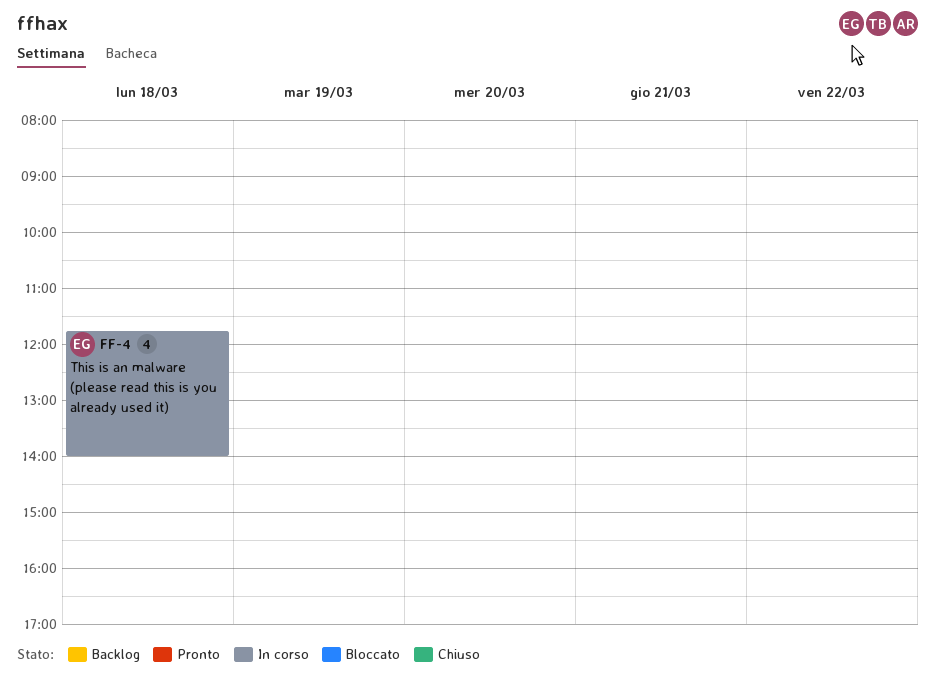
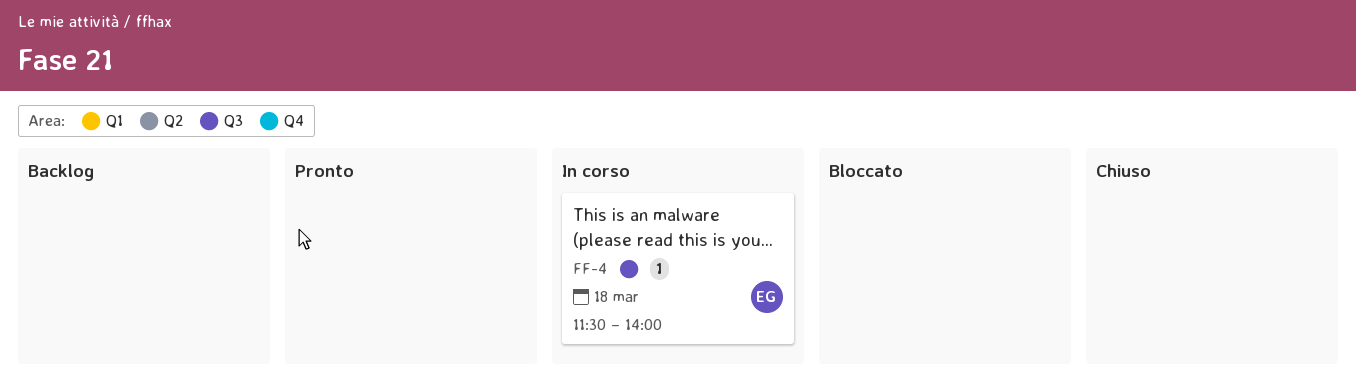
FF-4, estimate: 4 -> 1
FF-4, begins: 11:45 -> 11:30

